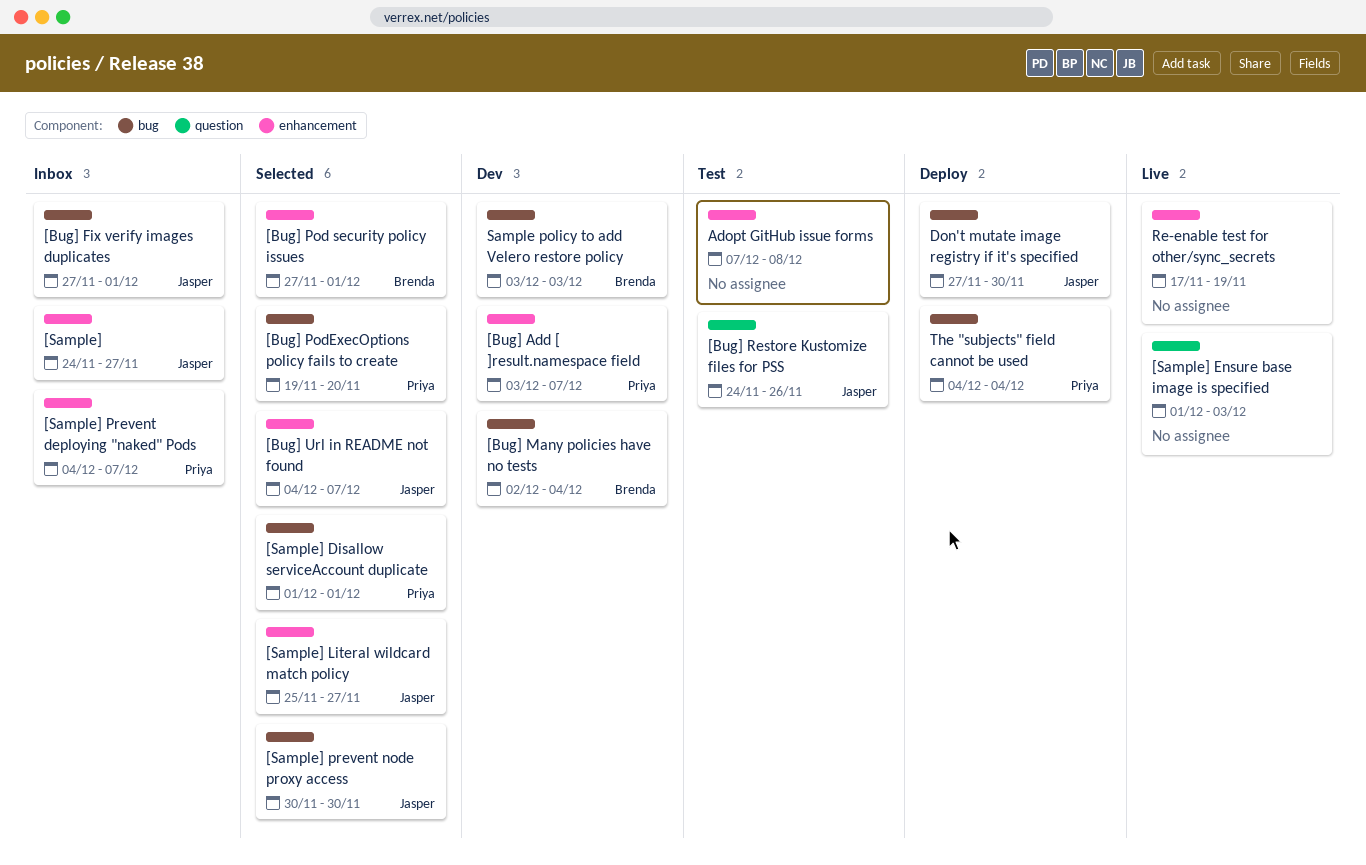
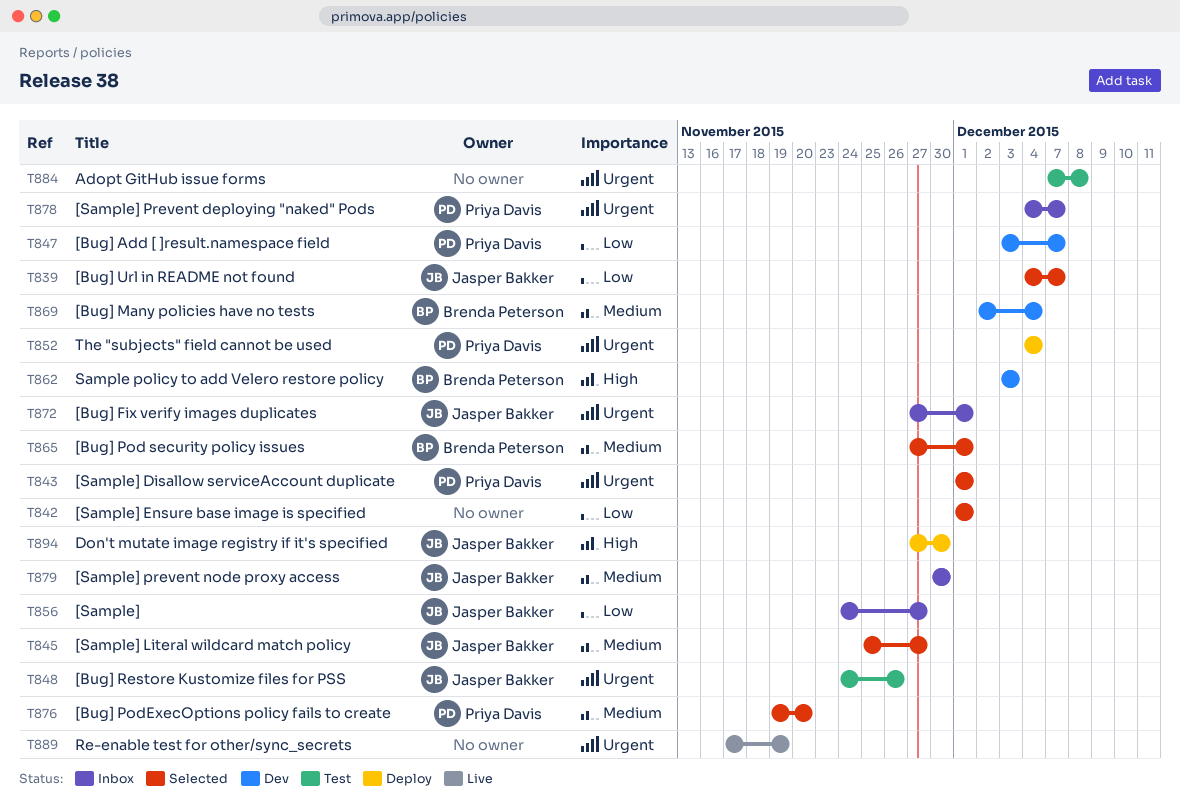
[Sample] Ensure base image is specified, status: Live -> Selected
[Sample] Ensure base image is specified, due: Dec 3 -> Dec 1
[Sample] prevent node proxy access, status: Selected -> Inbox

